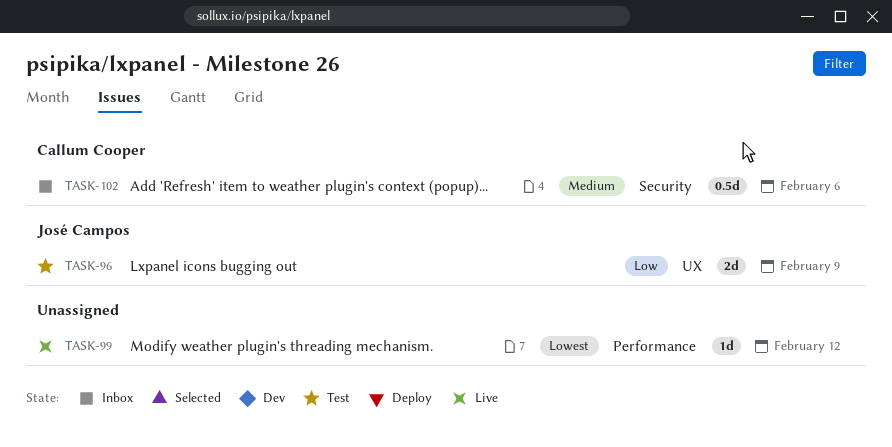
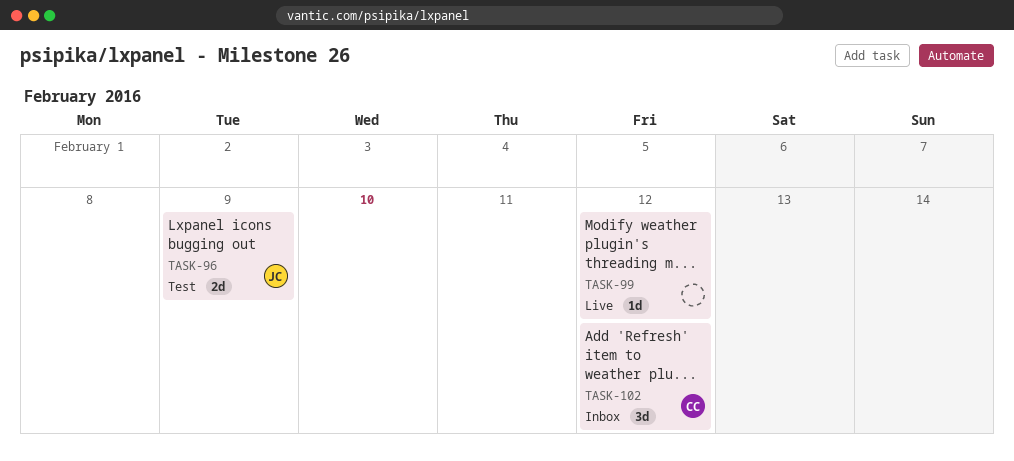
TASK-102, estimate: 0.5d -> 3d
TASK-102, due: Feb 6 -> Feb 12

